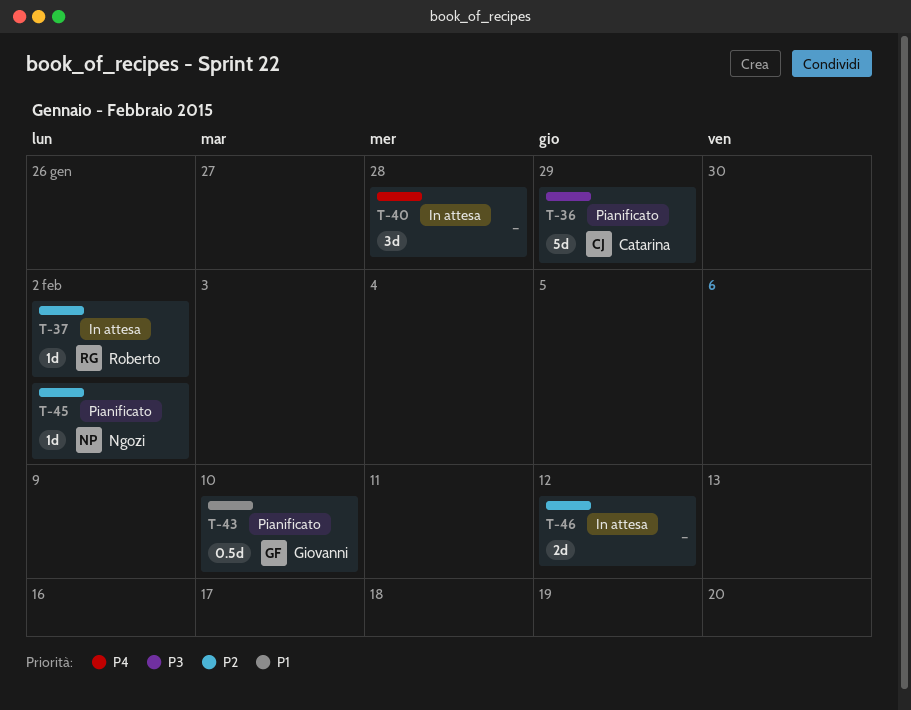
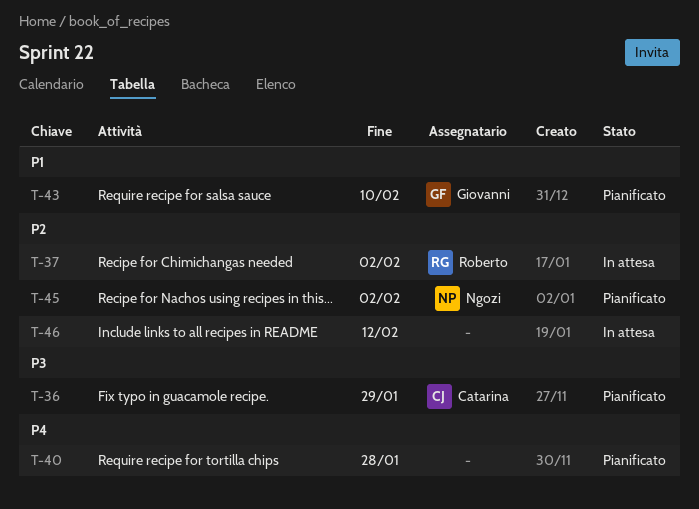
T-40, status: In attesa -> Pianificato

